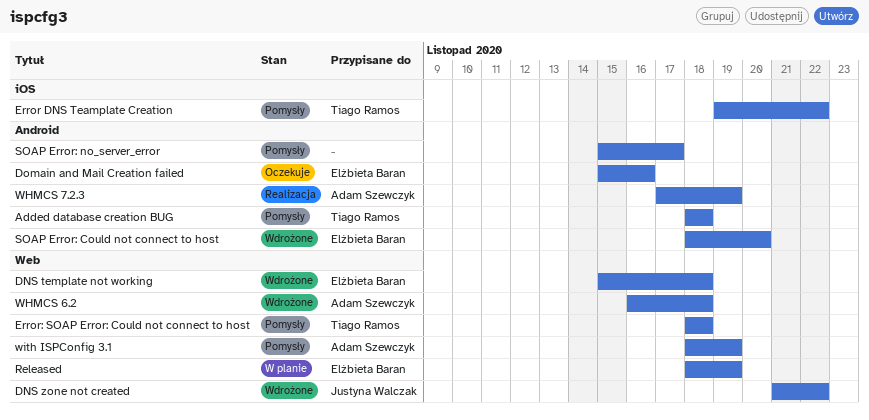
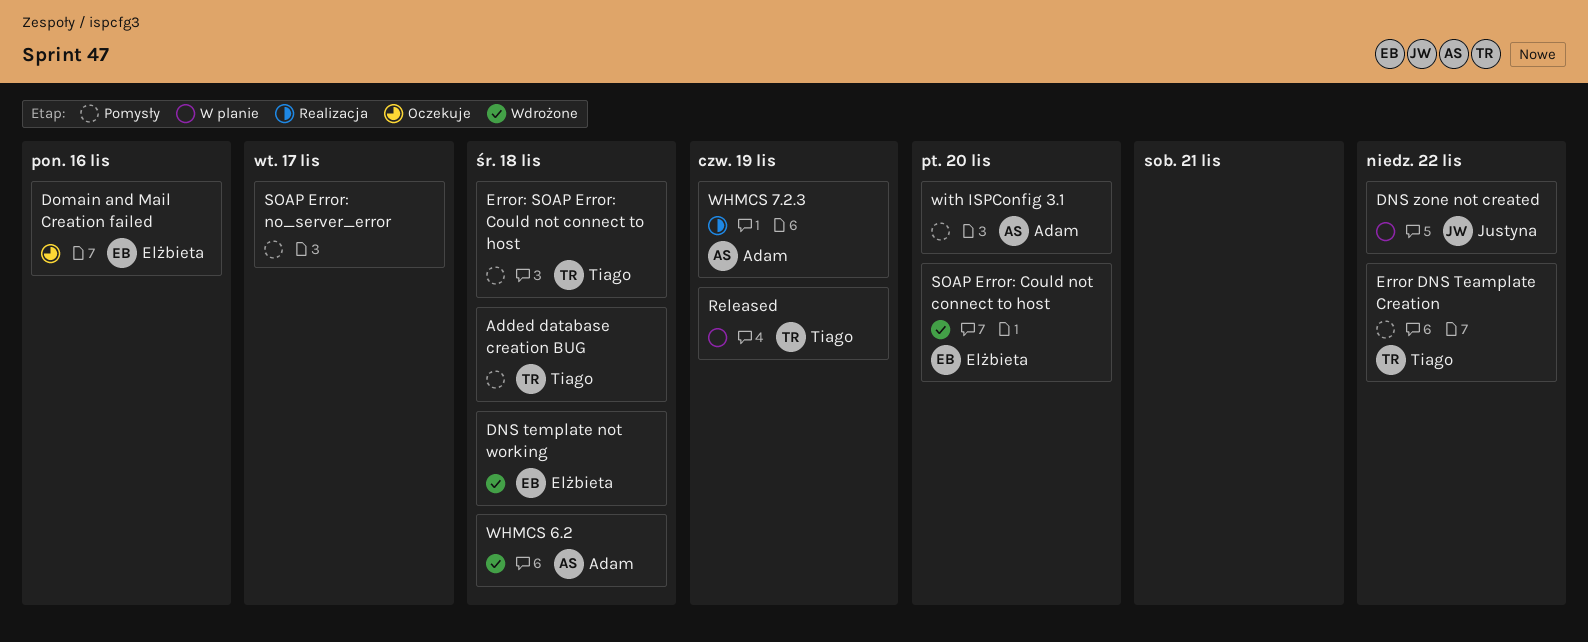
DNS zone not created, status: Wdrożone -> W planie
Released, owner: Elżbieta Baran -> Tiago Ramos
with ISPConfig 3.1, due: Nov 19 -> Nov 20

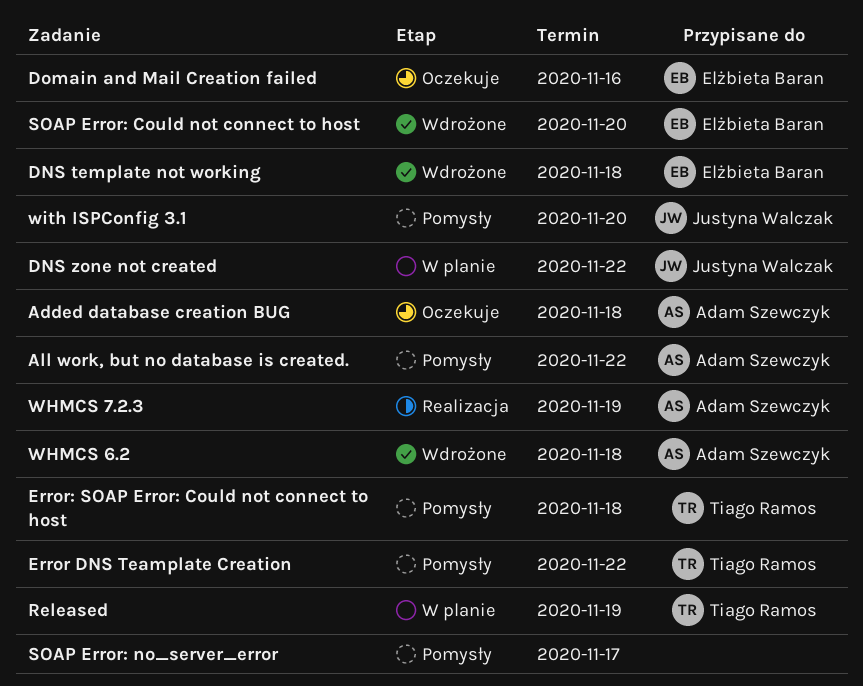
Added database creation BUG, status: Pomysły -> Oczekuje
Added database creation BUG, owner: Tiago Ramos -> Adam Szewczyk
All work, but no database is created.: none -> present
with ISPConfig 3.1, owner: Adam Szewczyk -> Justyna Walczak

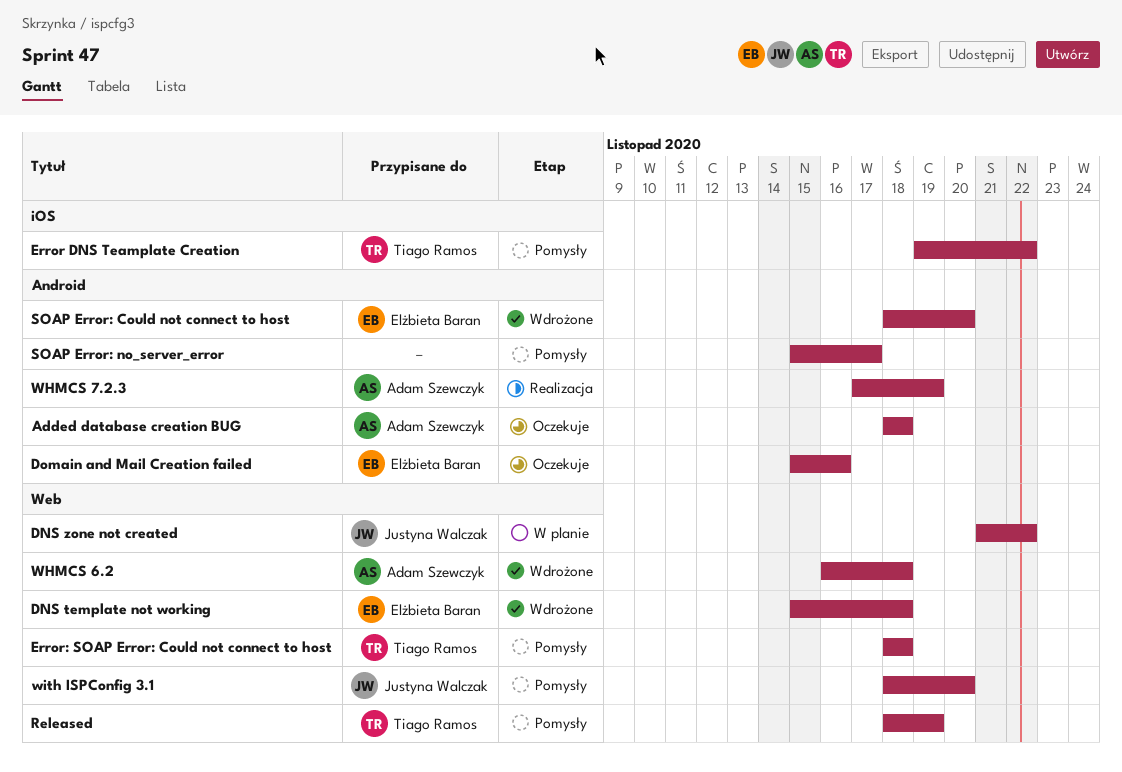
All work, but no database is created.: present -> none
Released, status: W planie -> Pomysły

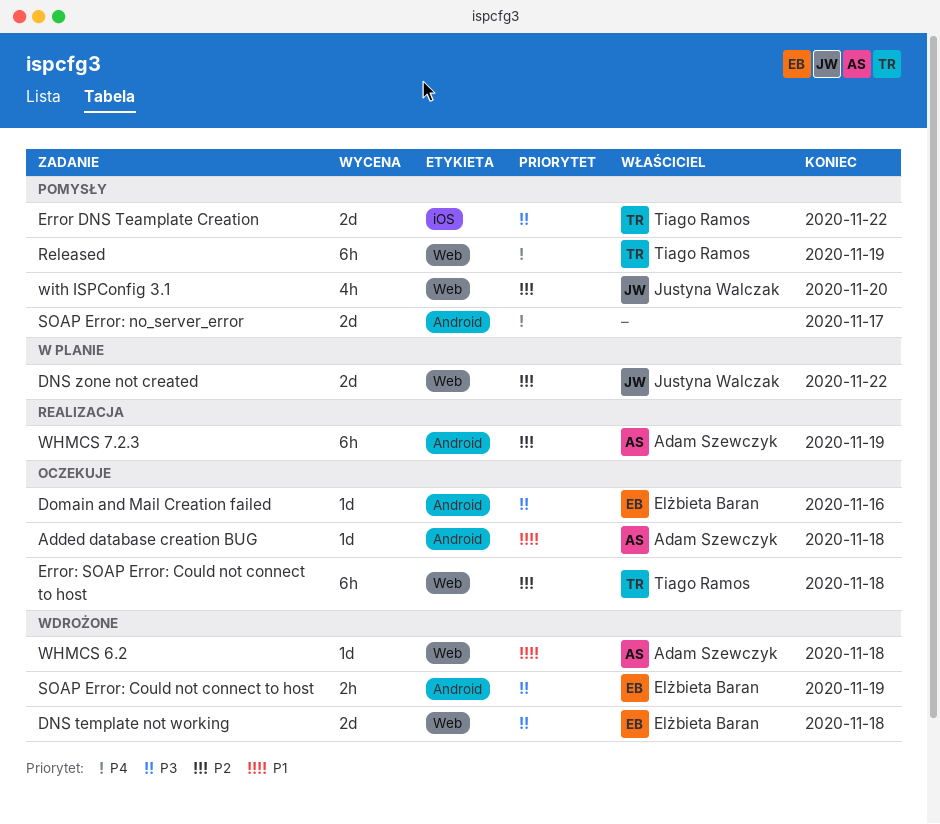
Error: SOAP Error: Could not connect to host, status: Pomysły -> Oczekuje
SOAP Error: Could not connect to host, due: Nov 20 -> Nov 19

